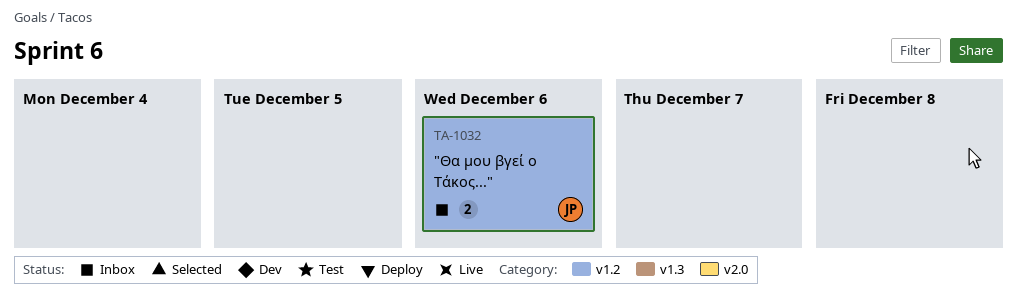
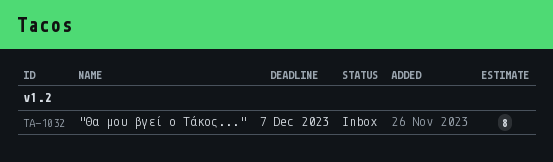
TA-1032, estimate: 2 -> 8
TA-1032, due: Dec 6 -> Dec 7

